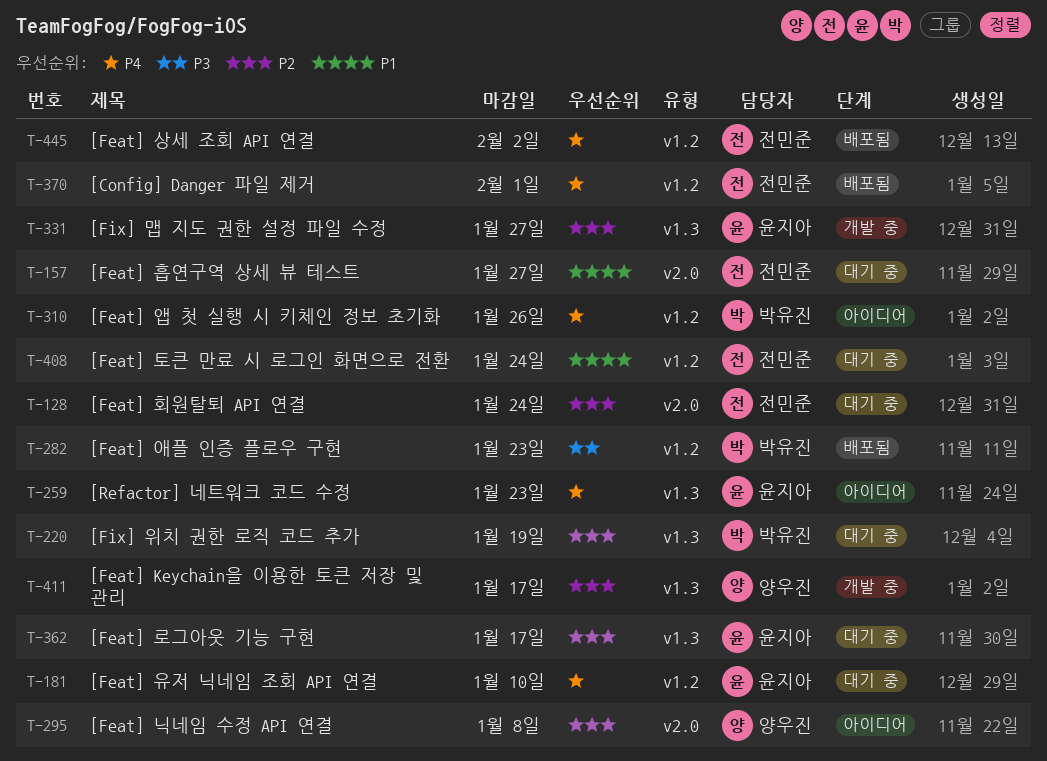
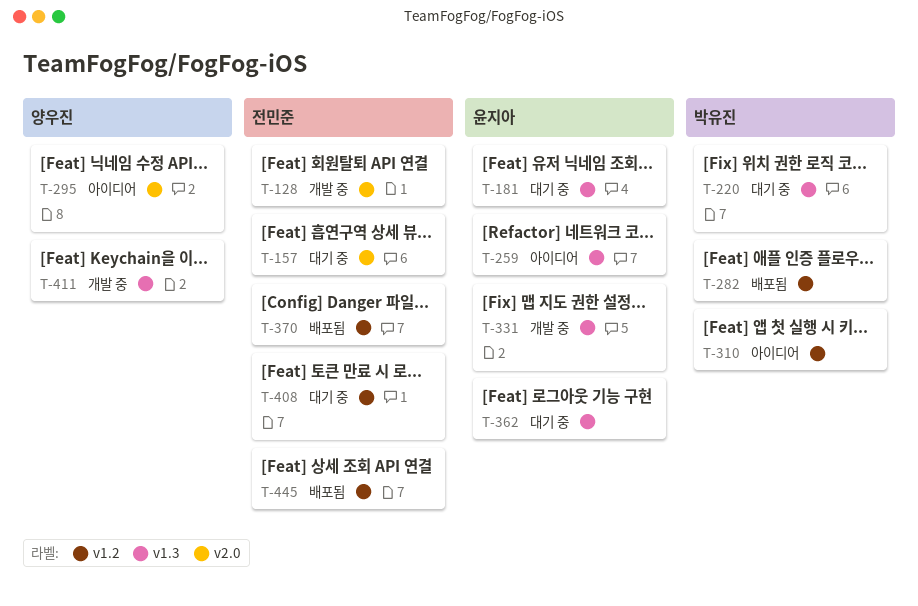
T-128, status: 대기 중 -> 개발 중
T-181, label: v1.2 -> v1.3

